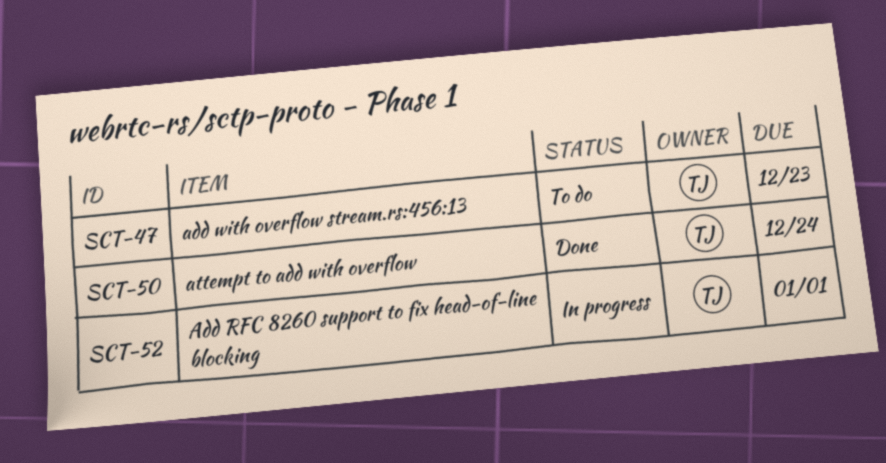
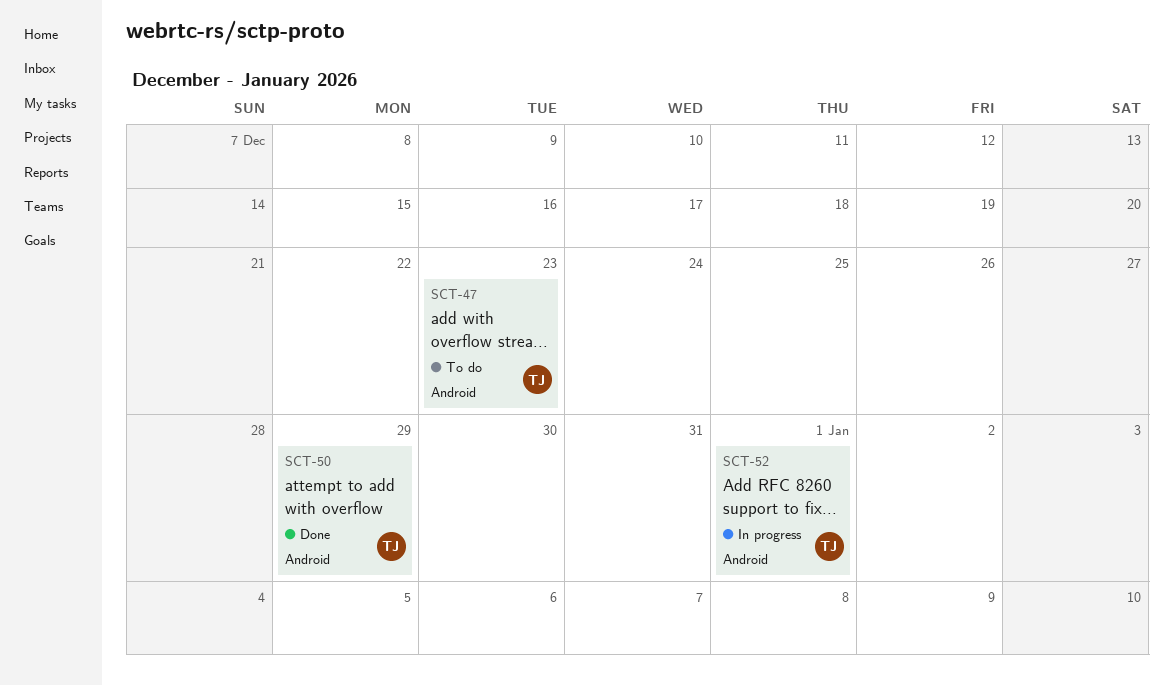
SCT-50, due: Dec 24 -> Dec 29

